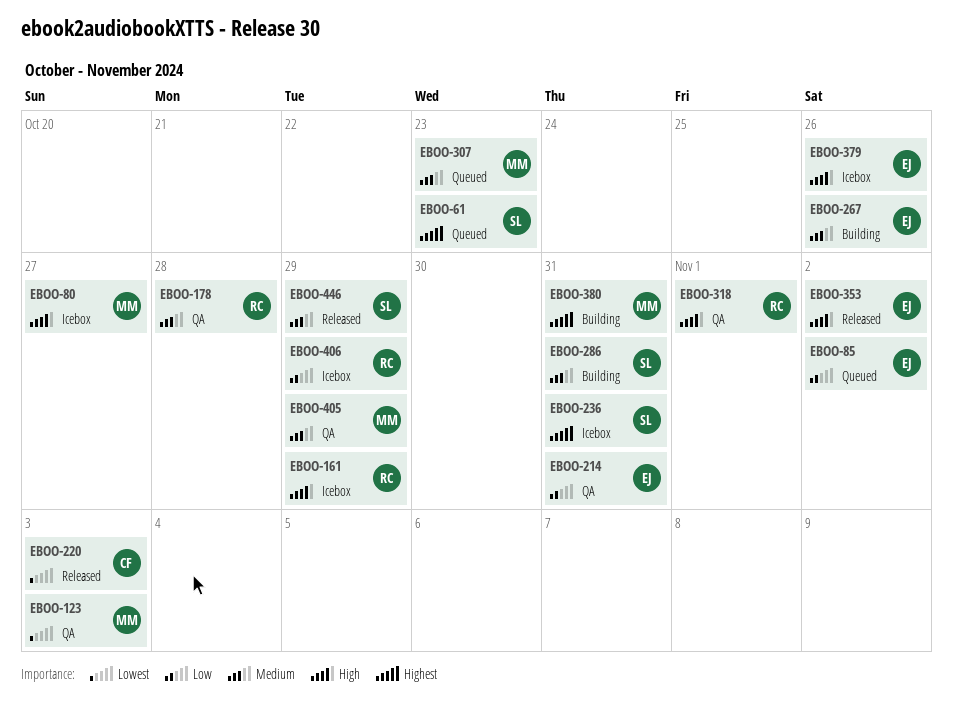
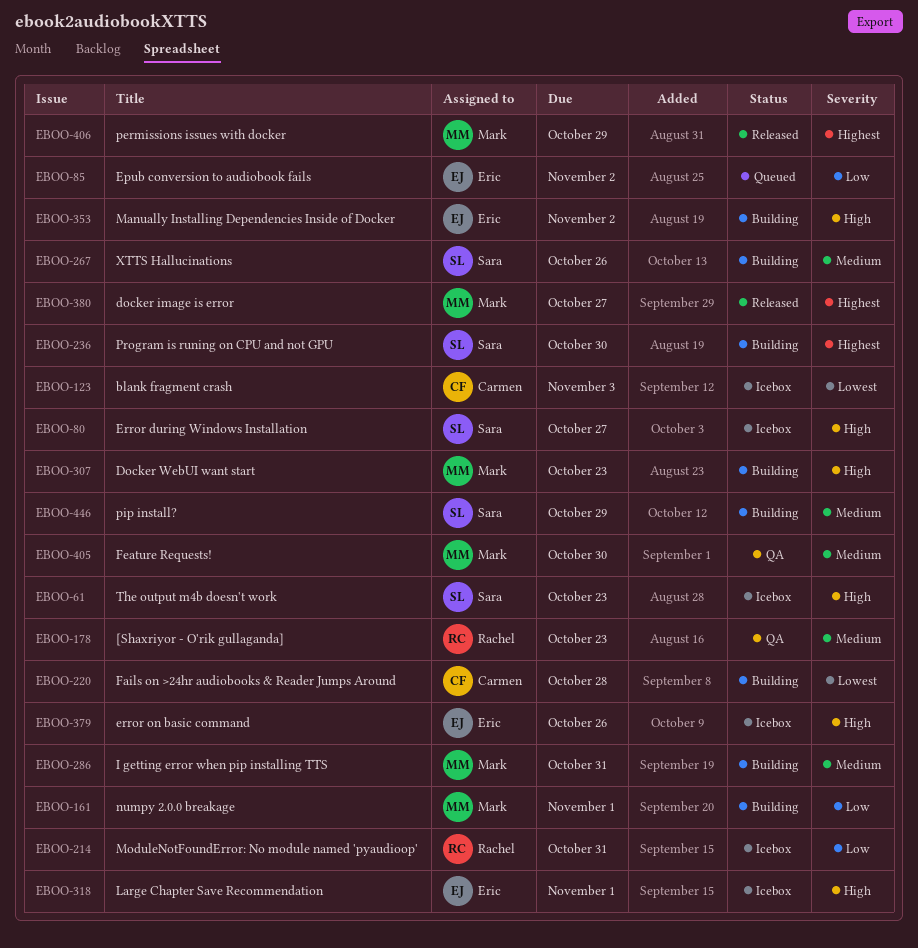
EBOO-61, status: Queued -> Icebox
EBOO-61, priority: Highest -> High
EBOO-80, owner: Mark -> Sara
EBOO-123, status: QA -> Icebox
EBOO-123, owner: Mark -> Carmen
EBOO-161, status: Icebox -> Building
EBOO-161, owner: Rachel -> Mark
EBOO-161, priority: High -> Low
EBOO-161, due: Oct 29 -> Nov 1
EBOO-178, due: Oct 28 -> Oct 23
EBOO-214, status: QA -> Icebox
EBOO-214, owner: Eric -> Rachel
EBOO-220, status: Released -> Building
EBOO-220, due: Nov 3 -> Oct 28
EBOO-236, status: Icebox -> Building
EBOO-236, due: Oct 31 -> Oct 30
EBOO-267, owner: Eric -> Sara
EBOO-286, owner: Sara -> Mark
EBOO-307, status: Queued -> Building
EBOO-307, priority: Medium -> High
EBOO-318, status: QA -> Icebox
EBOO-318, owner: Rachel -> Eric
EBOO-353, status: Released -> Building
EBOO-380, status: Building -> Released
EBOO-380, due: Oct 31 -> Oct 27
EBOO-405, due: Oct 29 -> Oct 30
EBOO-406, status: Icebox -> Released
EBOO-406, owner: Rachel -> Mark
EBOO-406, priority: Low -> Highest
EBOO-446, status: Released -> Building

